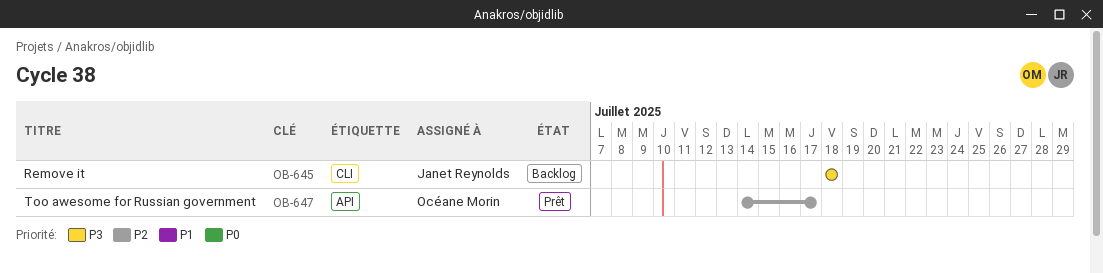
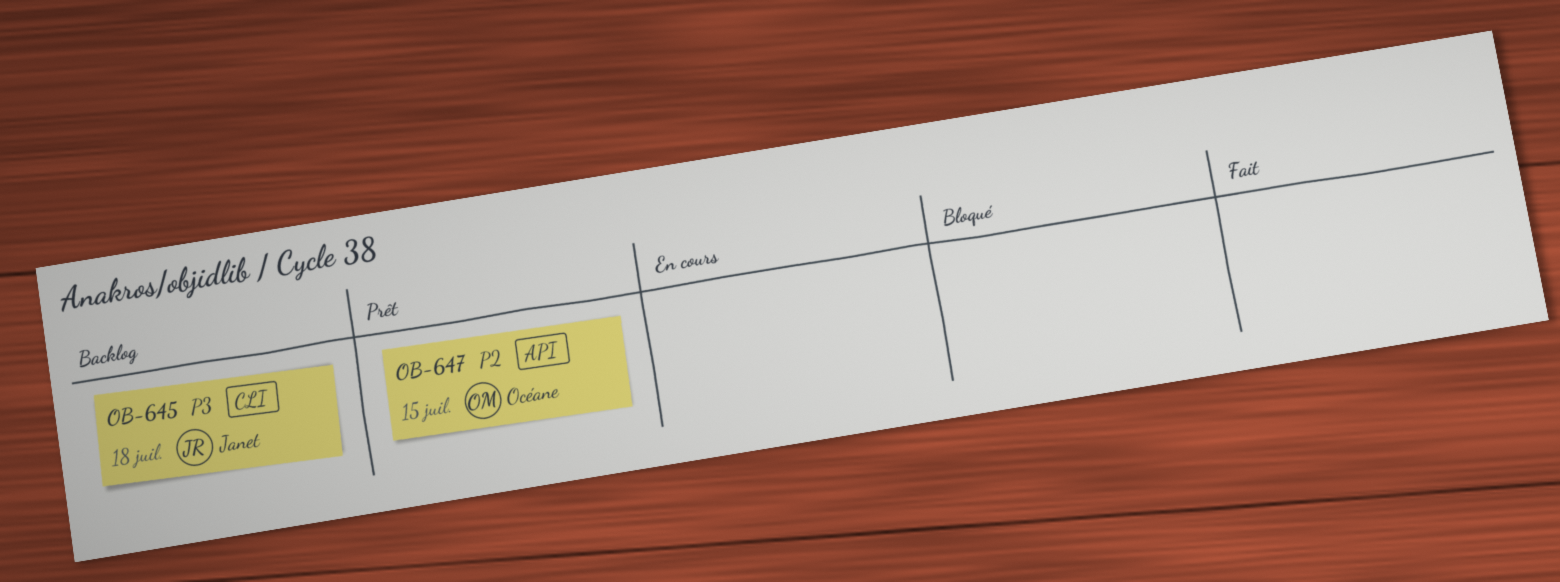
OB-647, due: Jul 17 -> Jul 15

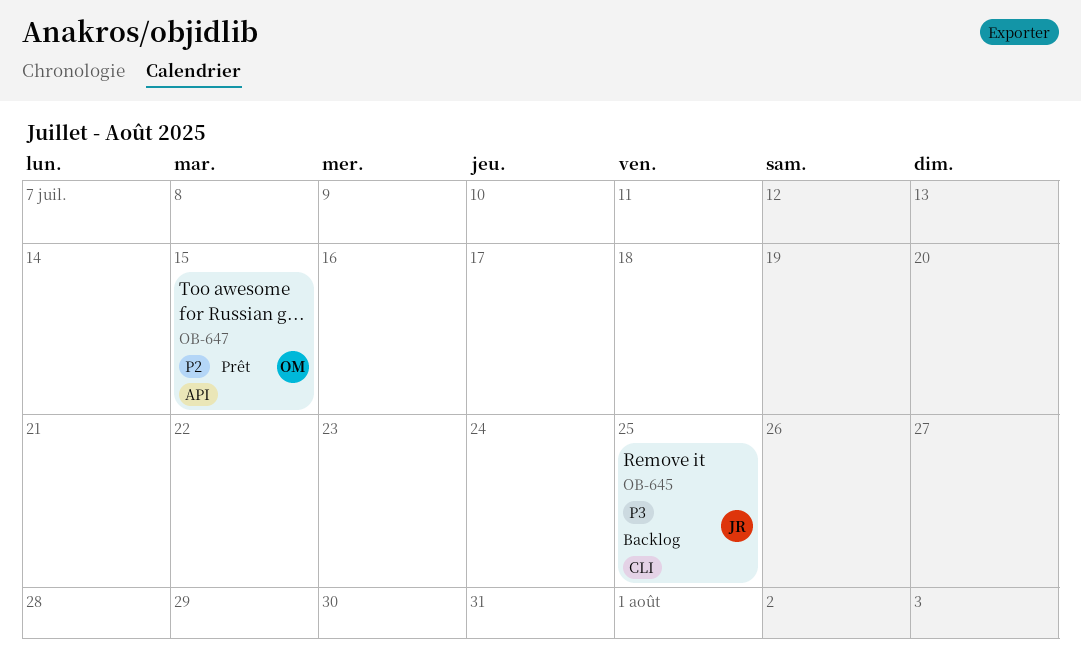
OB-645, due: Jul 18 -> Jul 25

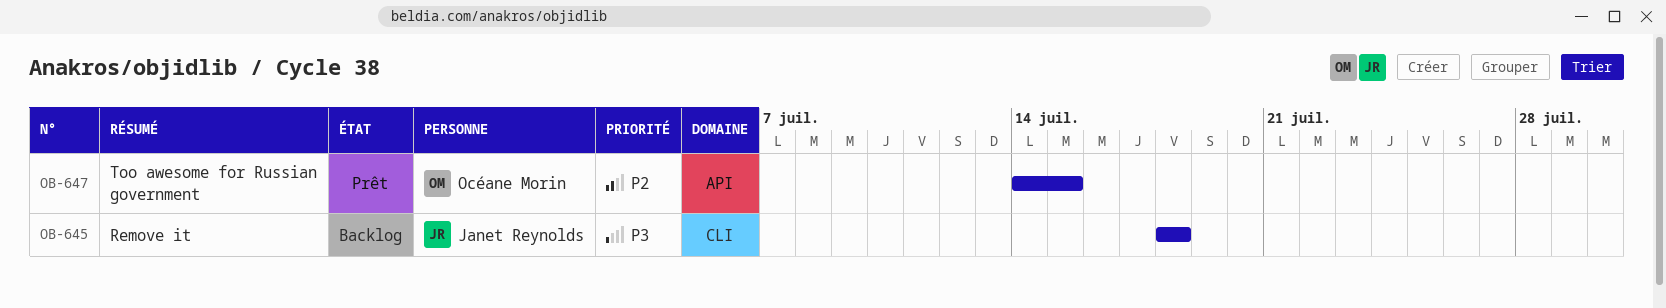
OB-645, due: Jul 25 -> Jul 18

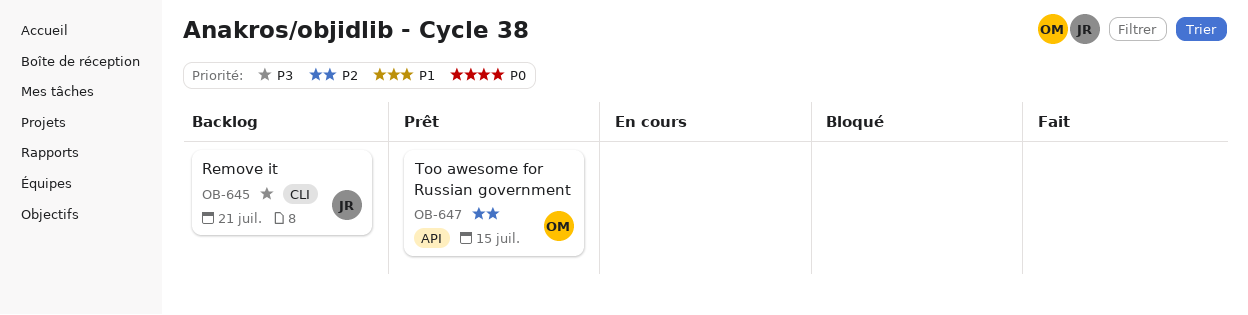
OB-645, due: Jul 18 -> Jul 21

